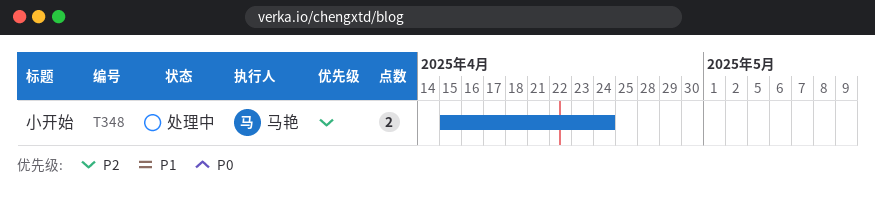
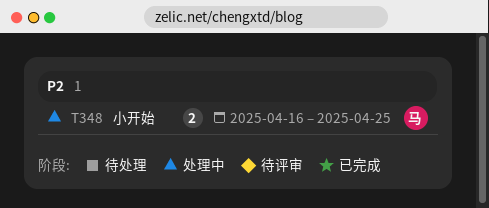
T348, start: Apr 15 -> Apr 16
T348, due: Apr 24 -> Apr 25

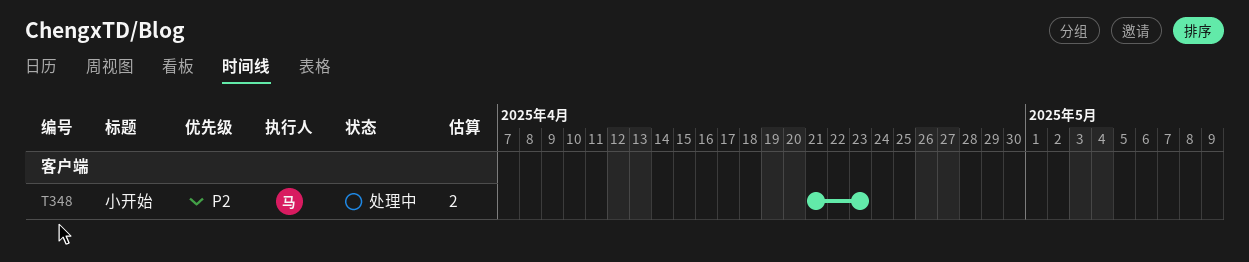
T348, start: Apr 16 -> Apr 21
T348, due: Apr 25 -> Apr 23

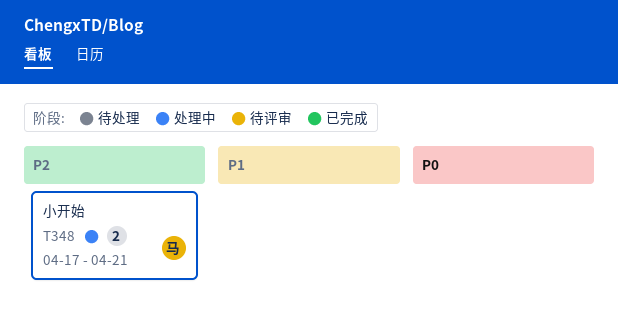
T348, start: Apr 21 -> Apr 17
T348, due: Apr 23 -> Apr 21

